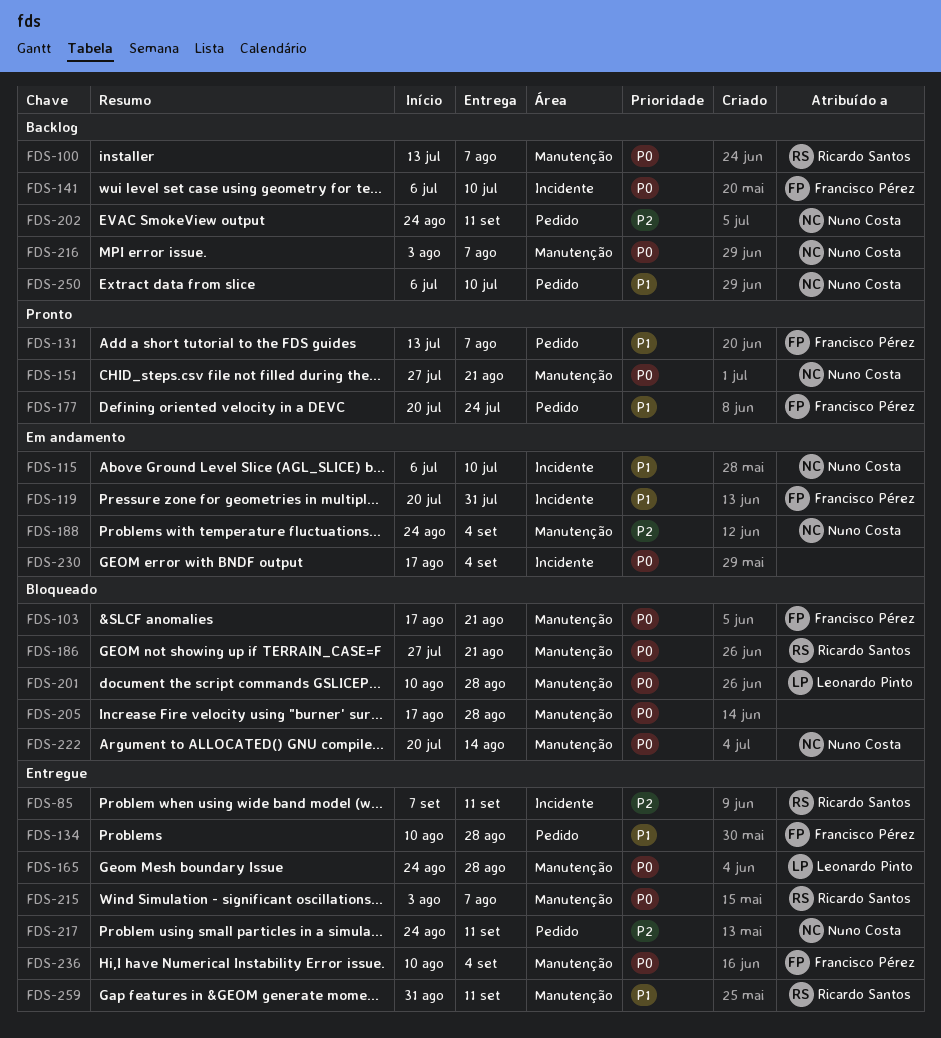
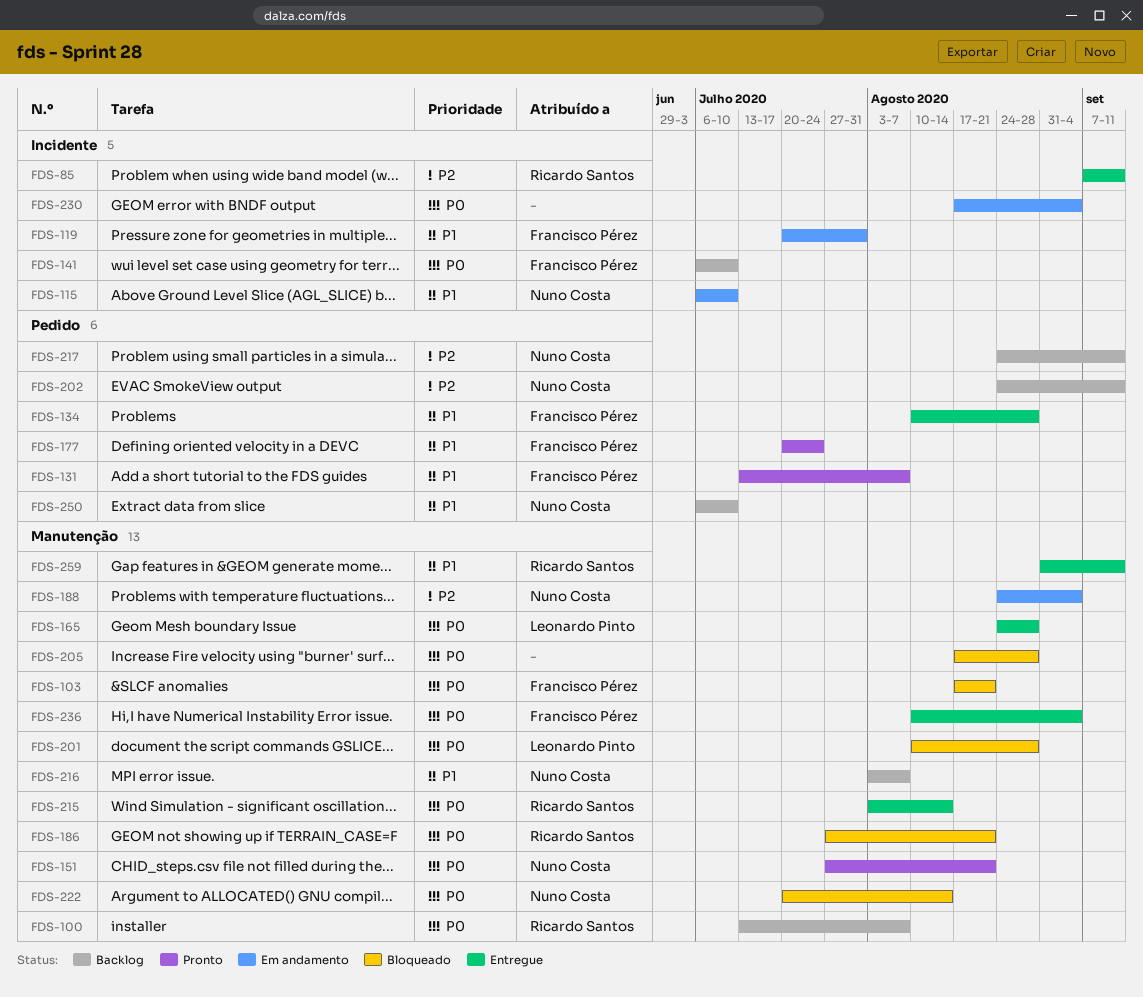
FDS-215, due: Aug 7 -> Aug 14
FDS-216, priority: P0 -> P1
FDS-217, status: Entregue -> Backlog

